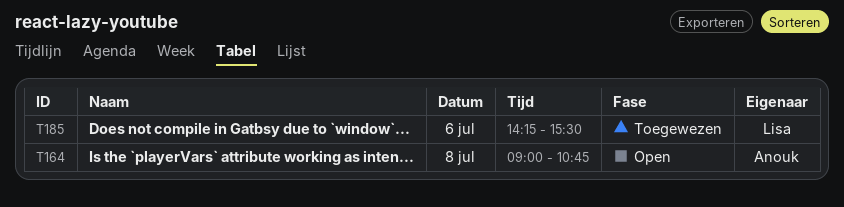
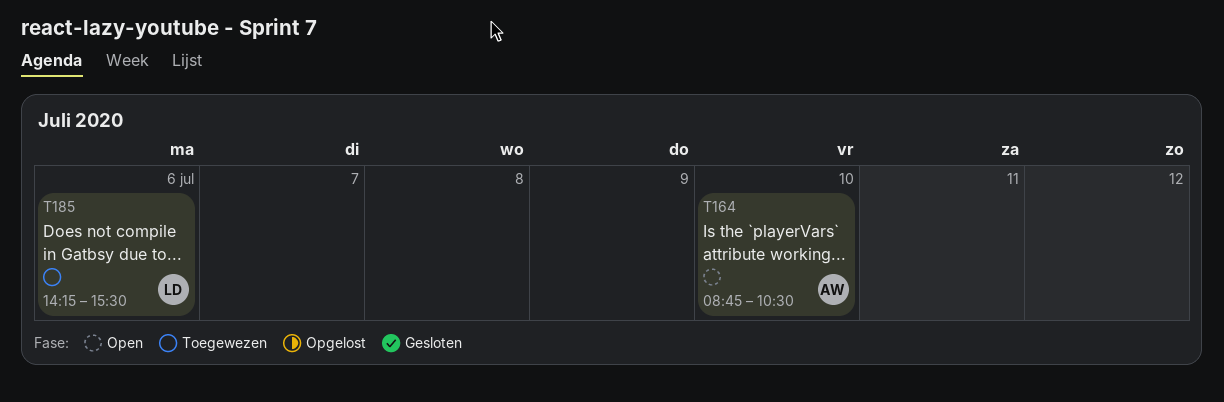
T164, day: Jul 8 -> Jul 10
T164, begins: 09:00 -> 08:45
T164, ends: 10:45 -> 10:30

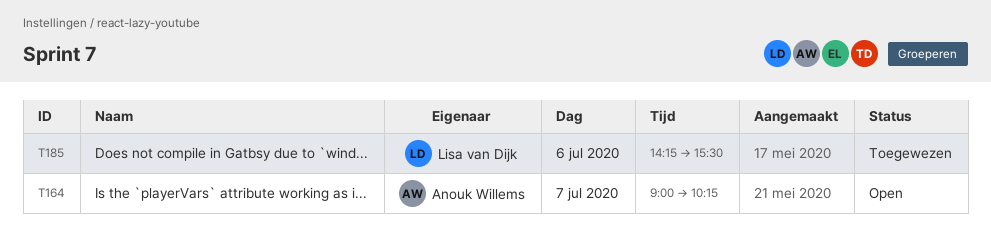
T164, day: Jul 10 -> Jul 7
T164, begins: 08:45 -> 09:00
T164, ends: 10:30 -> 10:15

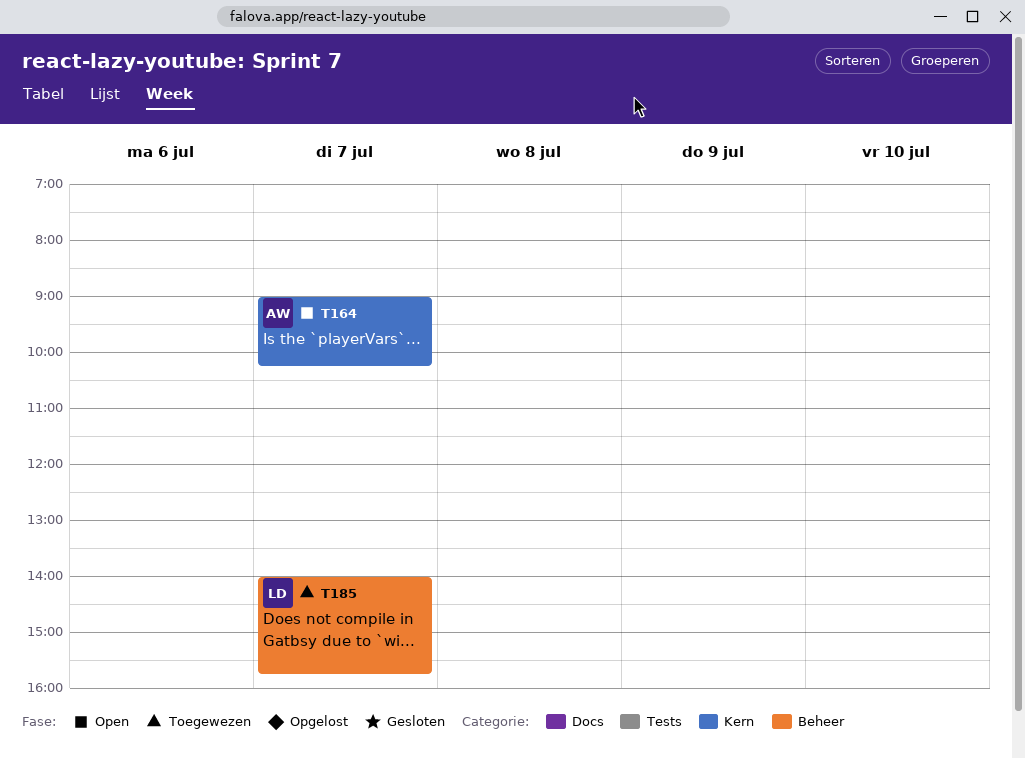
T185, day: Jul 6 -> Jul 7
T185, begins: 14:15 -> 14:00
T185, ends: 15:30 -> 15:45

